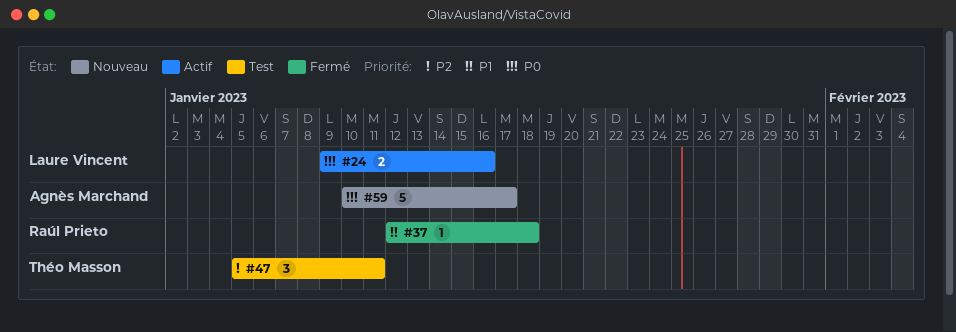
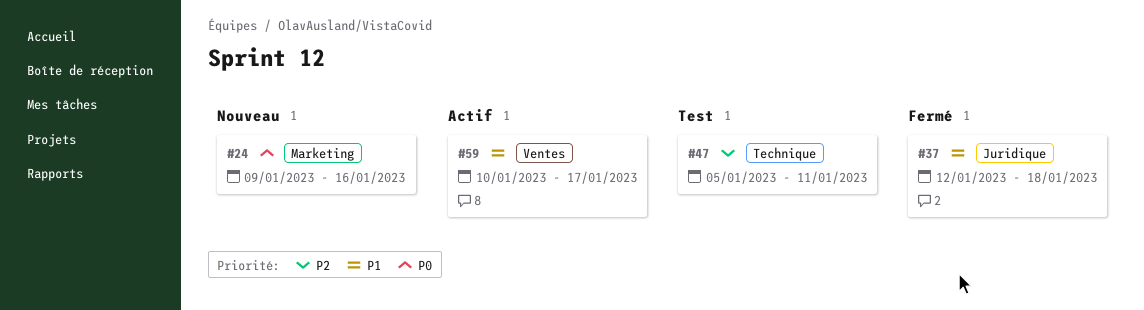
#24, status: Actif -> Nouveau
#59, status: Nouveau -> Actif
#59, priority: P0 -> P1

